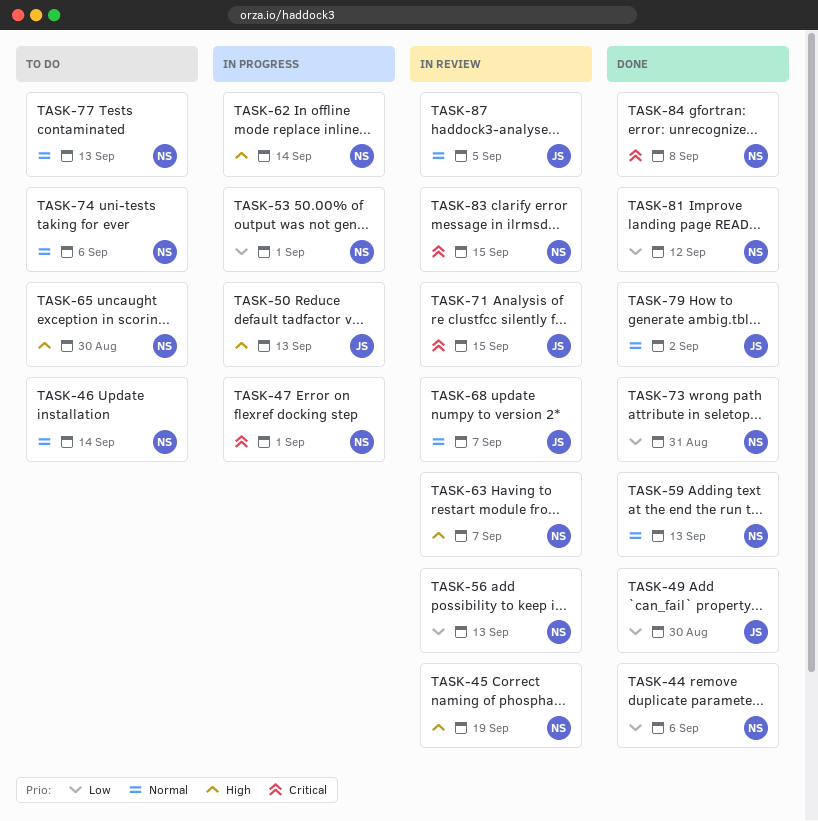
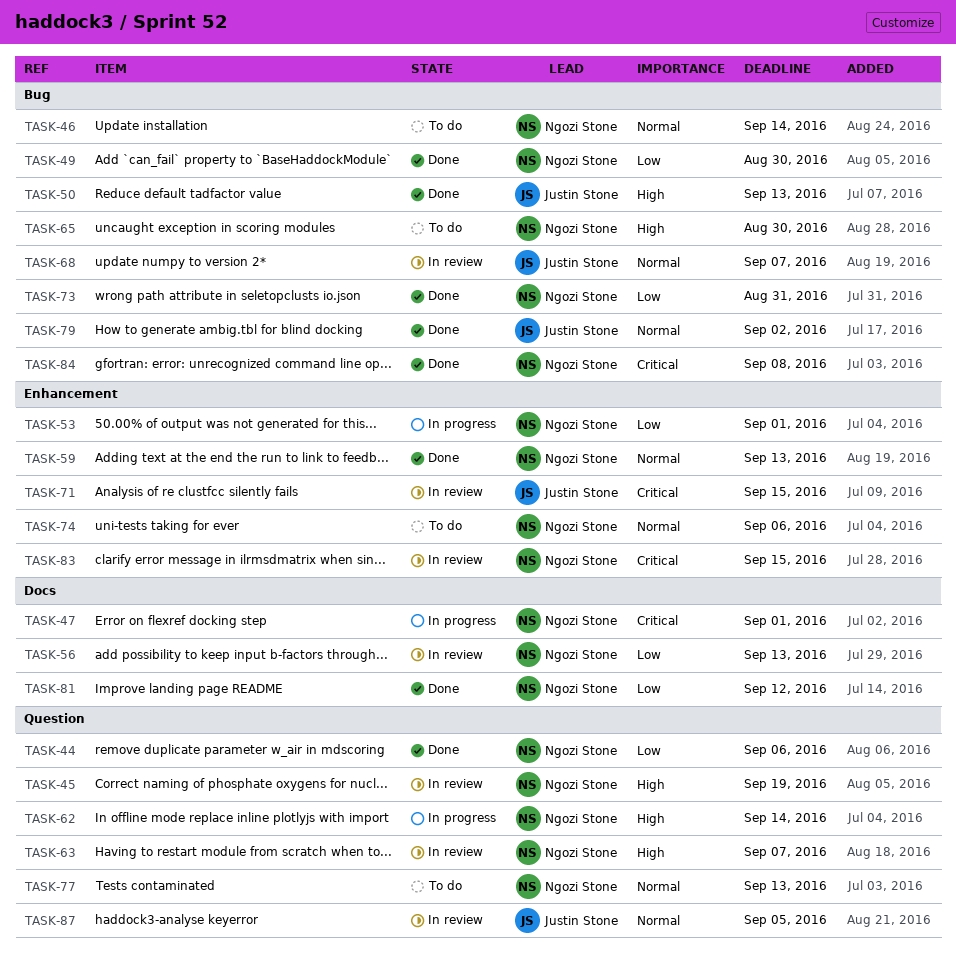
TASK-49, owner: Justin Stone -> Ngozi Stone
TASK-50, status: In progress -> Done

